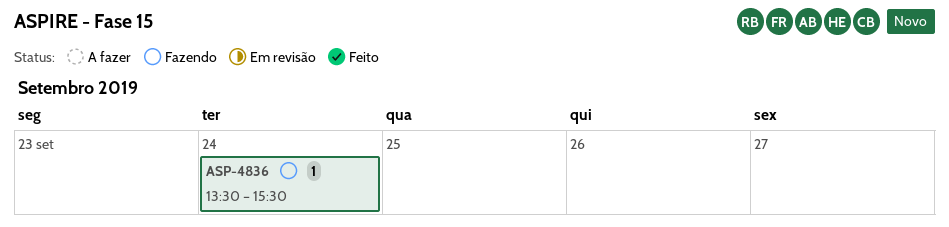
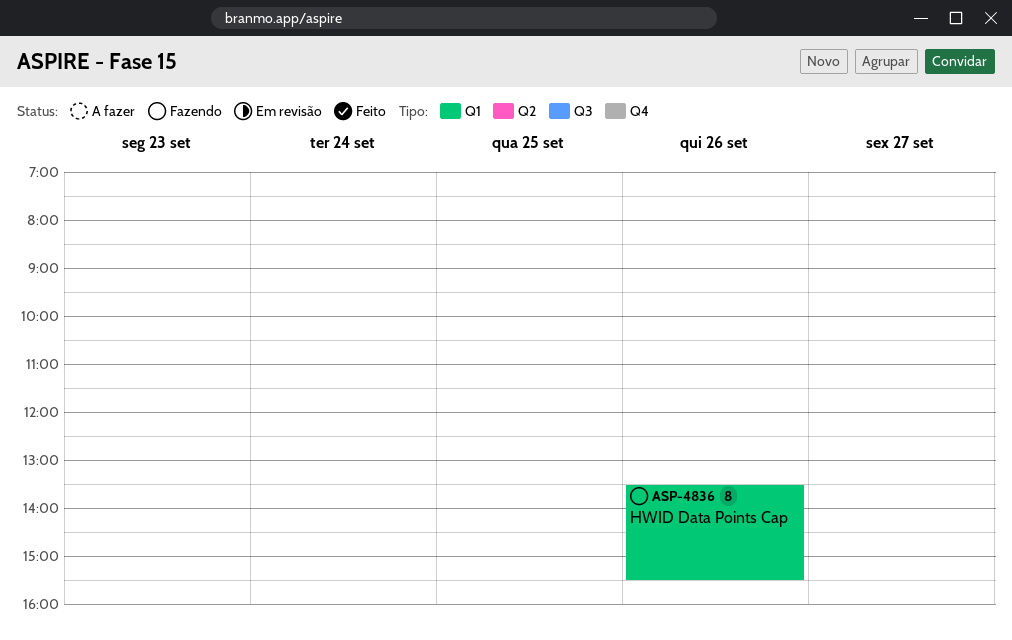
ASP-4836, estimate: 1 -> 8
ASP-4836, day: Sep 24 -> Sep 26

